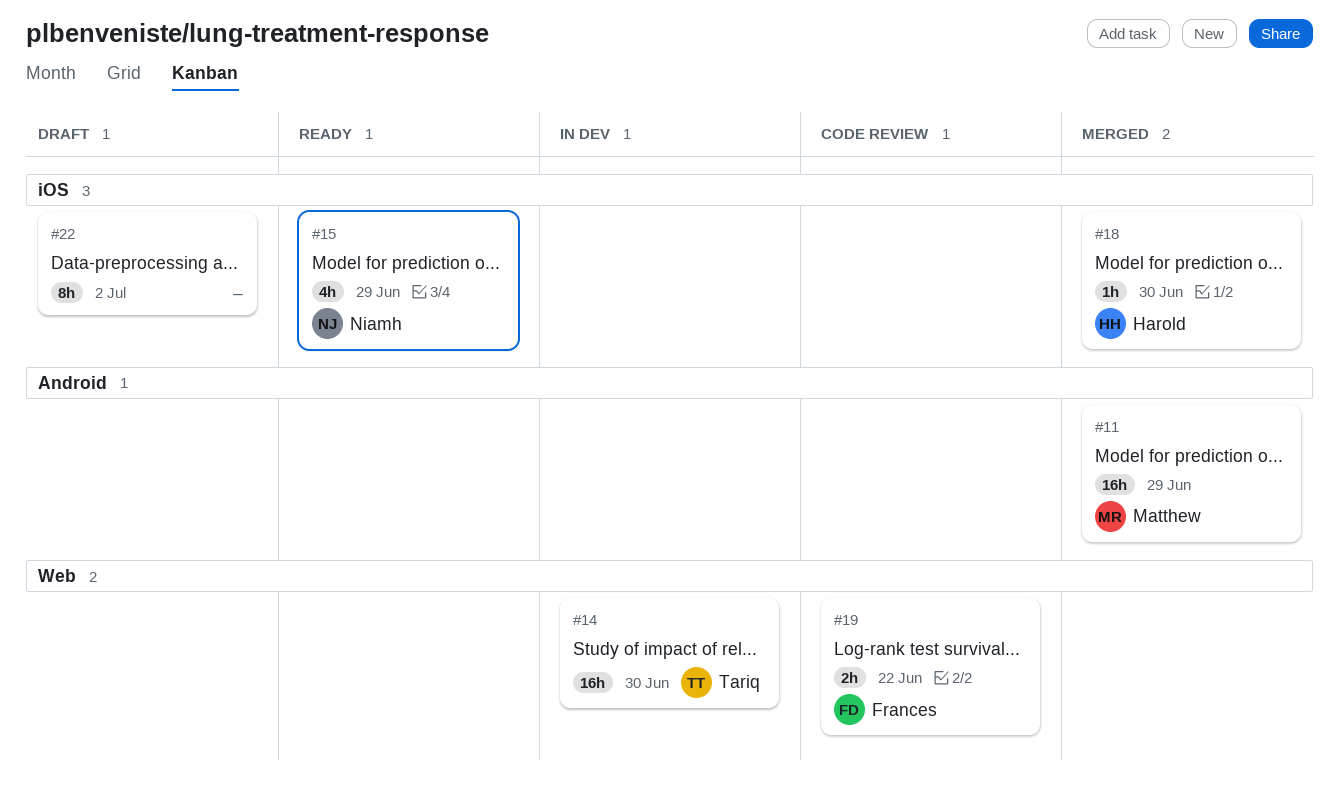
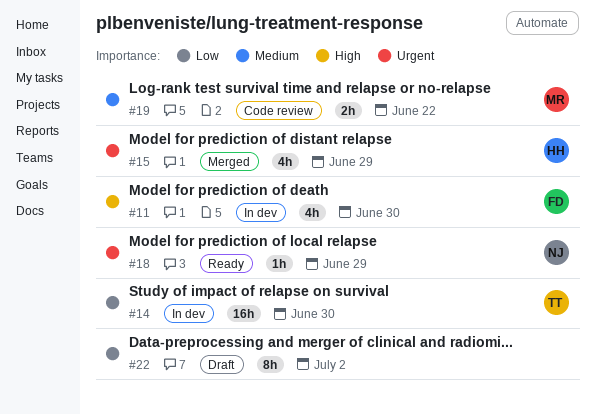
#11, status: Merged -> In dev
#11, owner: Matthew -> Frances
#11, estimate: 16h -> 4h
#11, due: Jun 29 -> Jun 30
#15, status: Ready -> Merged
#15, owner: Niamh -> Harold
#18, status: Merged -> Ready
#18, owner: Harold -> Niamh
#18, due: Jun 30 -> Jun 29
#19, owner: Frances -> Matthew

